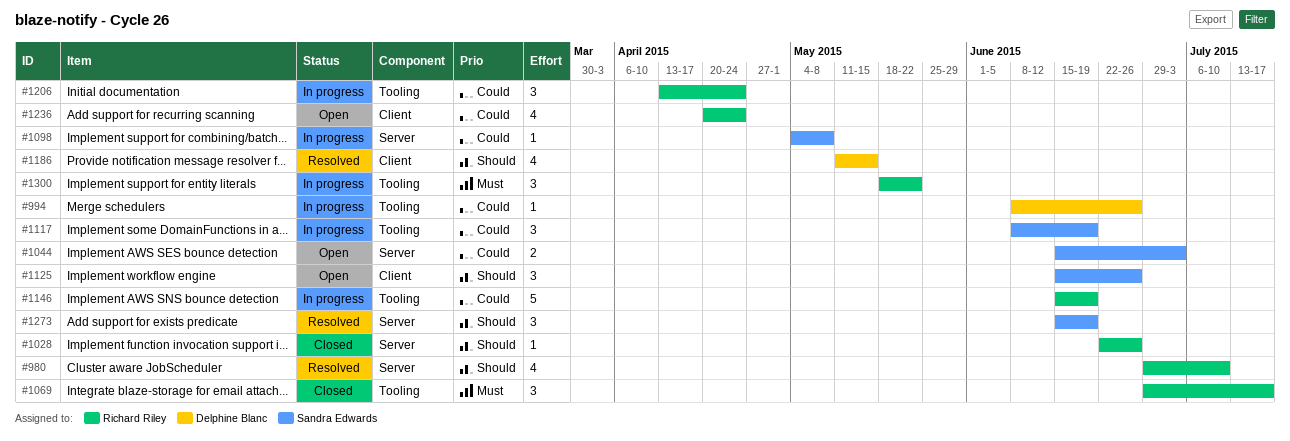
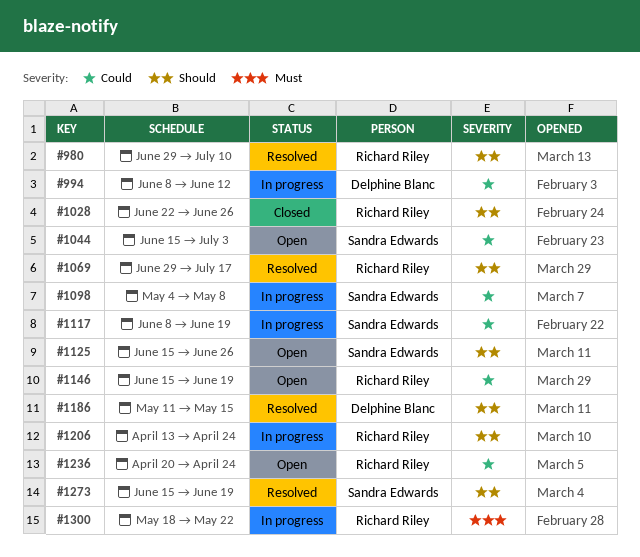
#994, due: Jun 26 -> Jun 12
#1069, status: Closed -> Resolved
#1069, priority: Must -> Should
#1146, status: In progress -> Open
#1206, priority: Could -> Should

